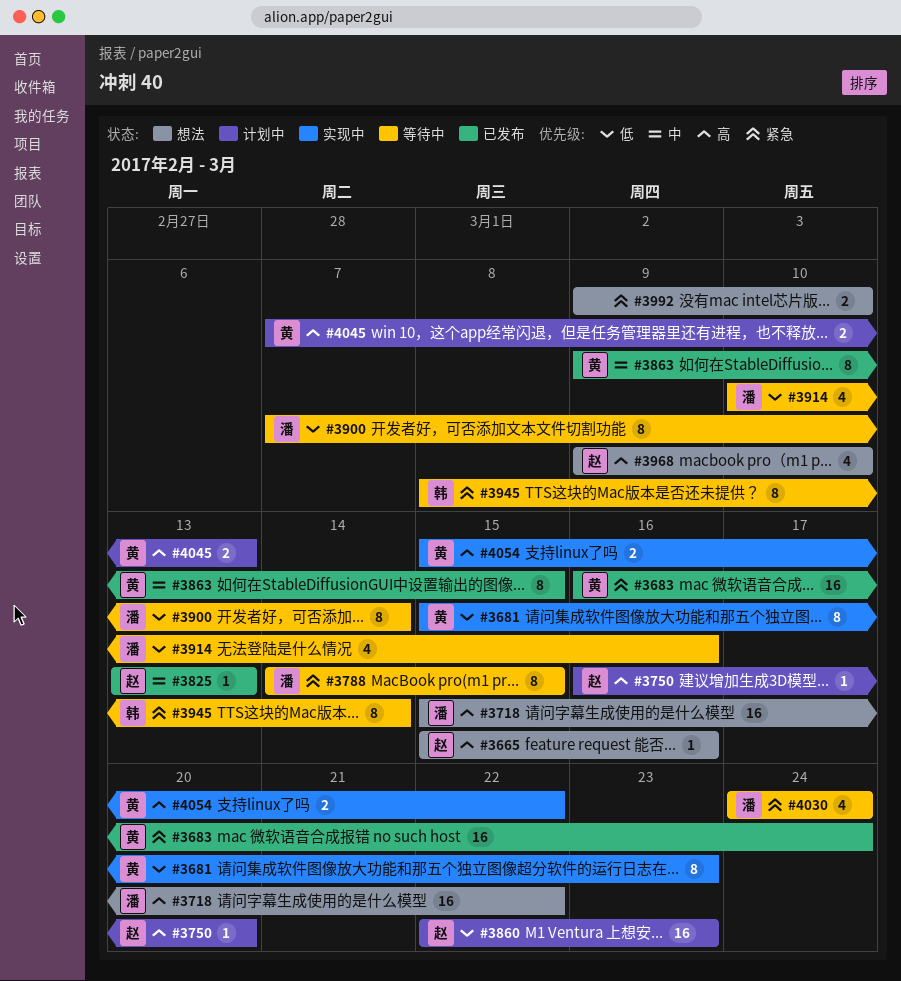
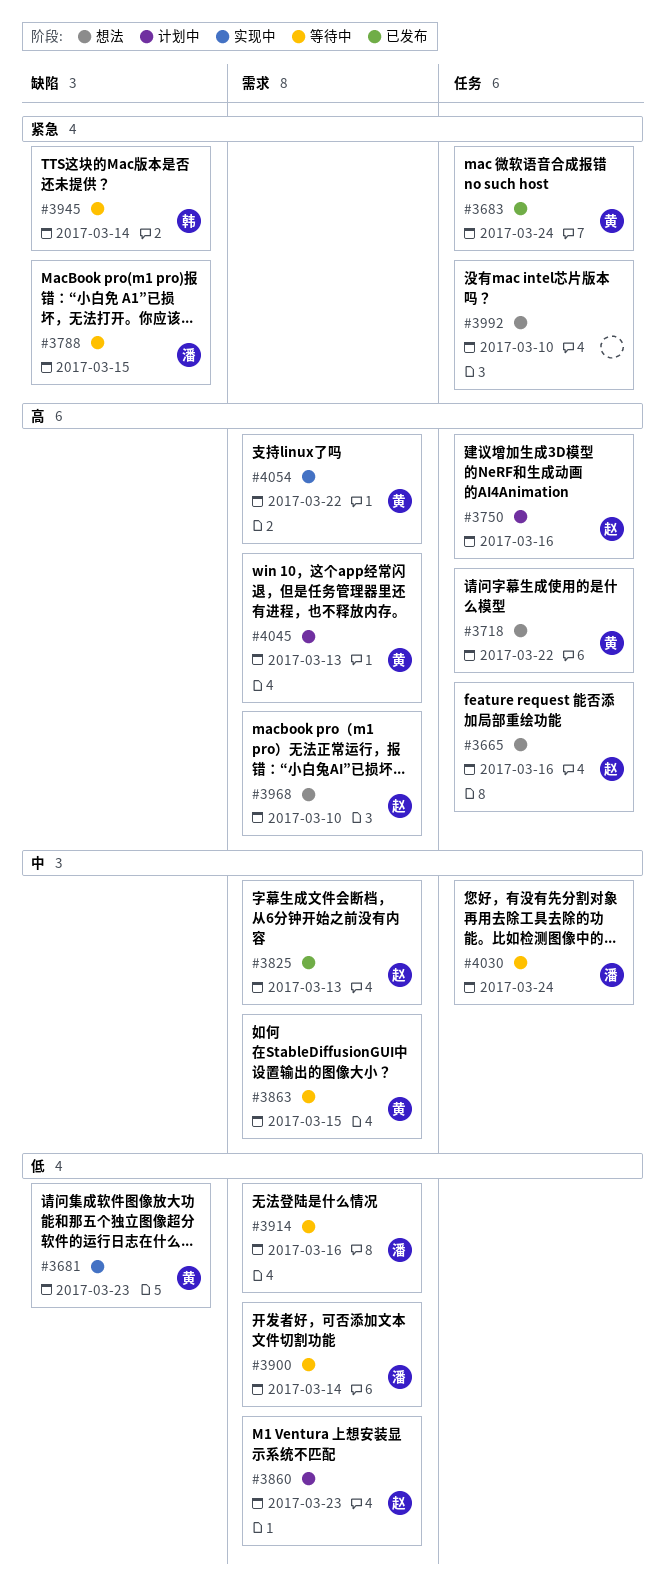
#3718, owner: 潘 -> 黄
#3750, due: Mar 20 -> Mar 16
#3863, status: 已发布 -> 等待中
#4030, priority: 紧急 -> 中

